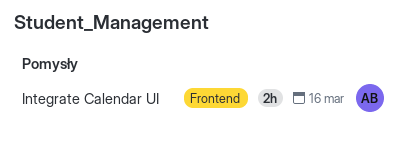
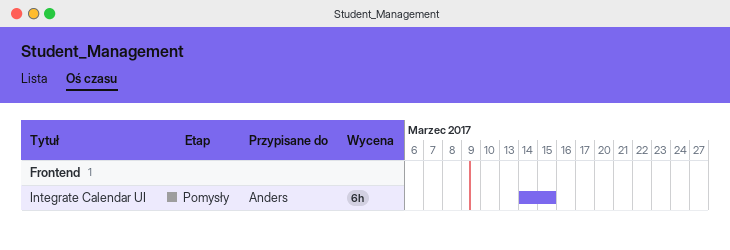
Integrate Calendar UI, estimate: 2h -> 6h
Integrate Calendar UI, due: Mar 16 -> Mar 15

